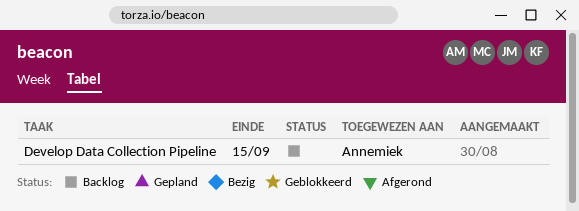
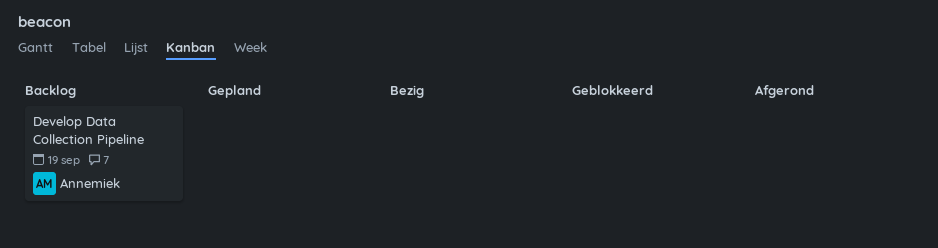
Develop Data Collection Pipeline, due: Sep 15 -> Sep 19

